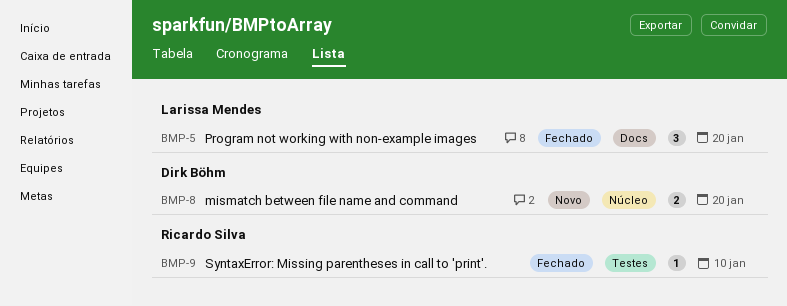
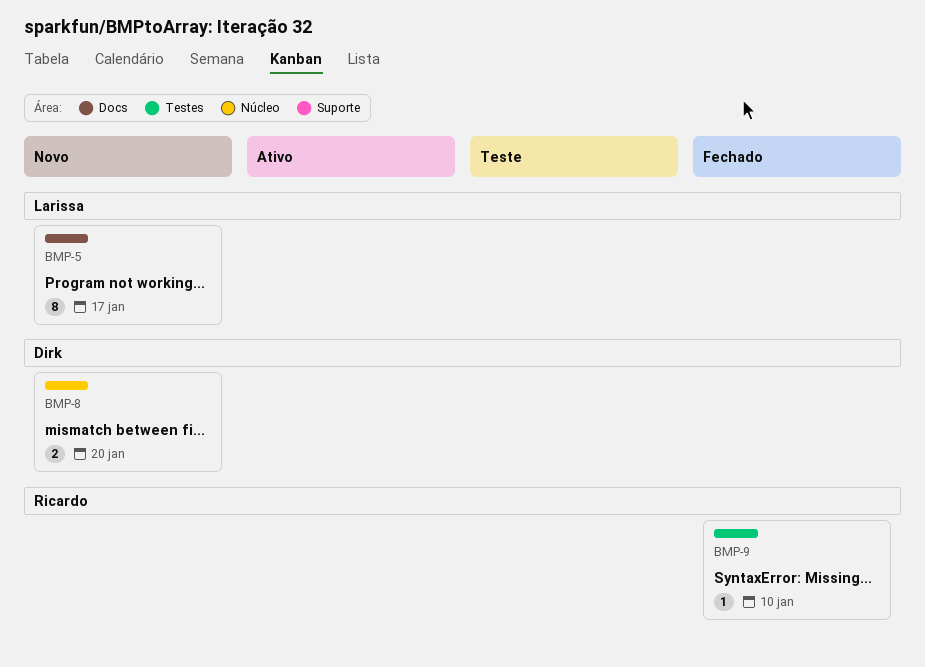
BMP-5, status: Fechado -> Novo
BMP-5, estimate: 3 -> 8
BMP-5, due: Jan 20 -> Jan 17

